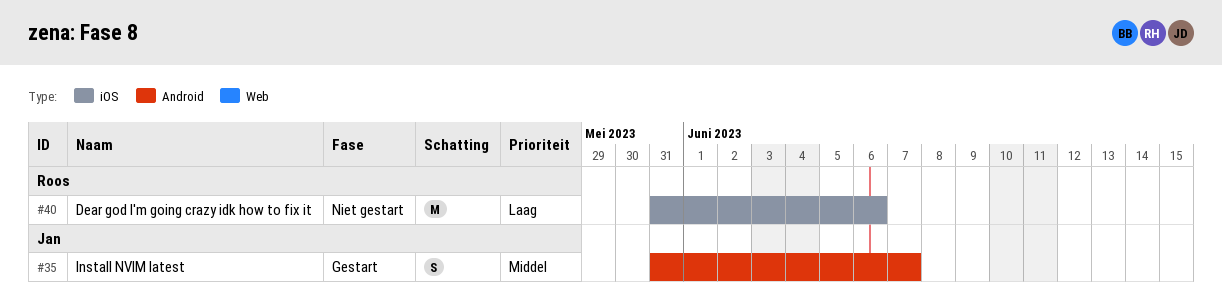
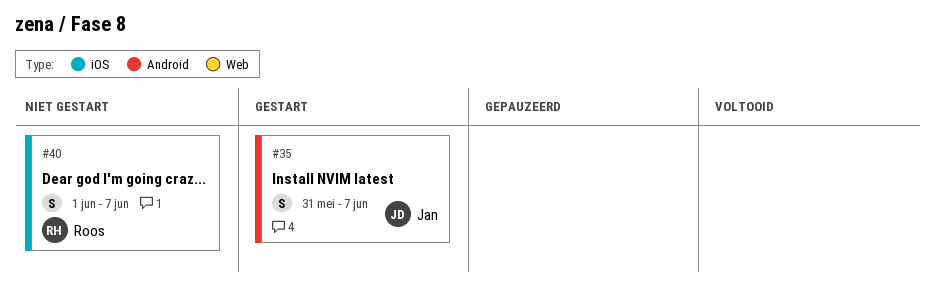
#40, estimate: M -> S
#40, start: May 31 -> Jun 1
#40, due: Jun 6 -> Jun 7

